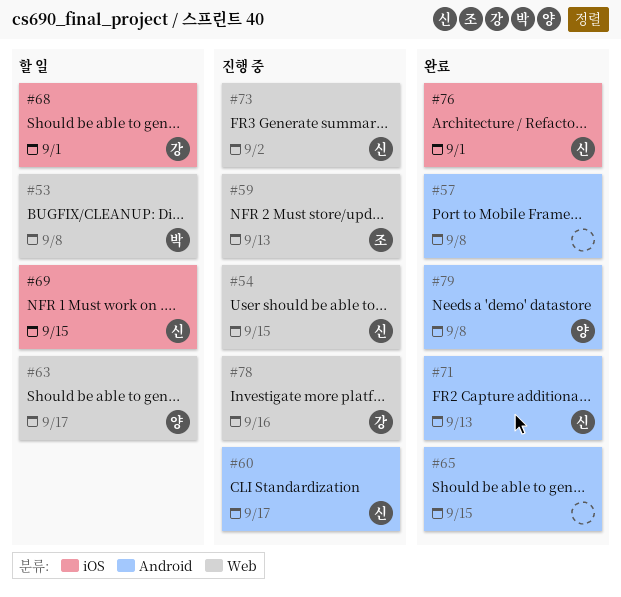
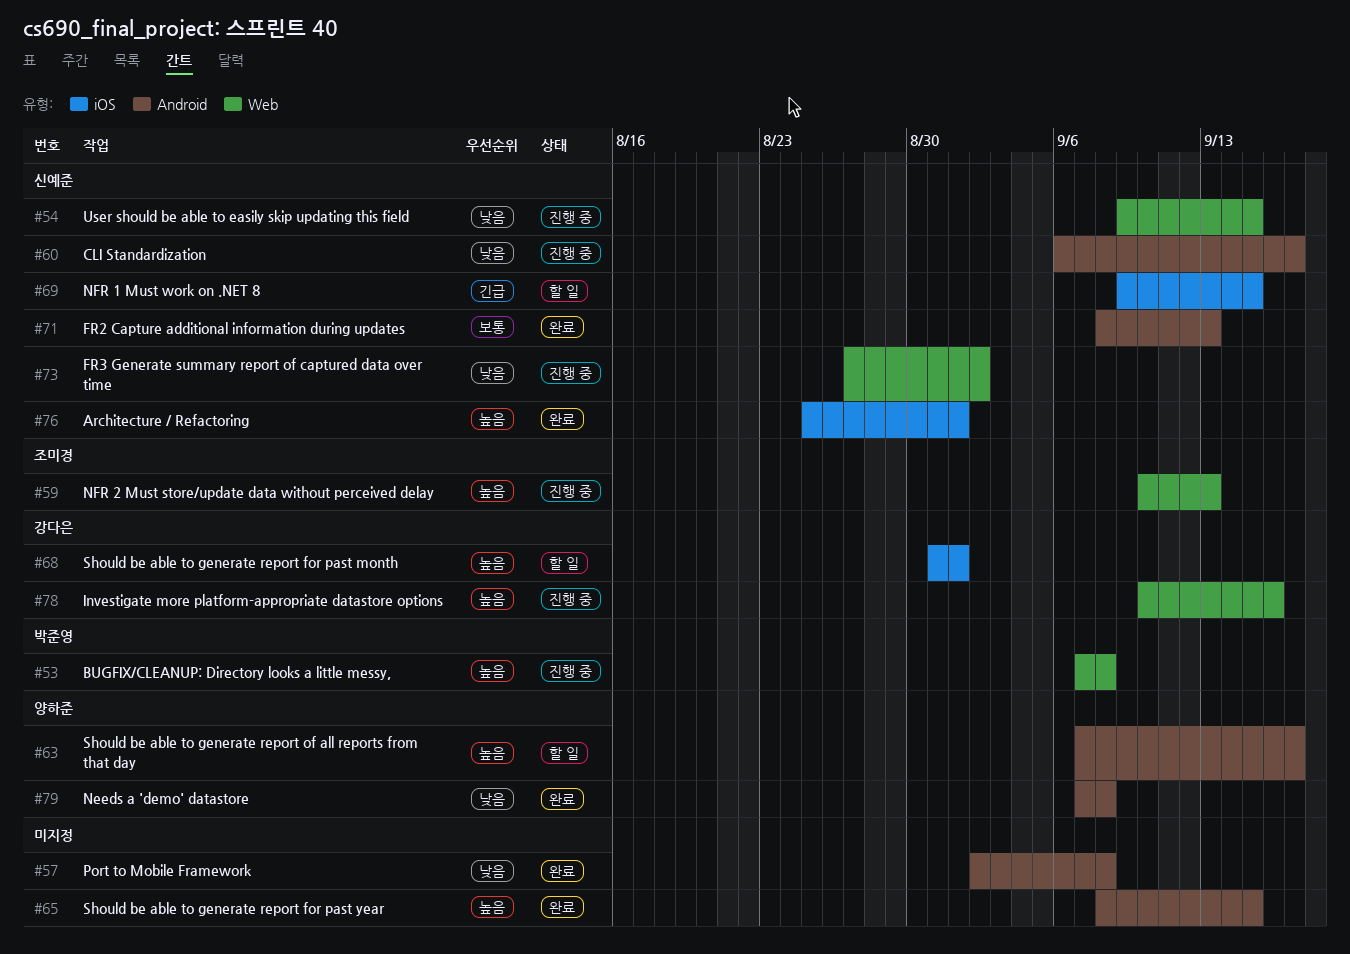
#53, status: 할 일 -> 진행 중
#63, label: Web -> Android

